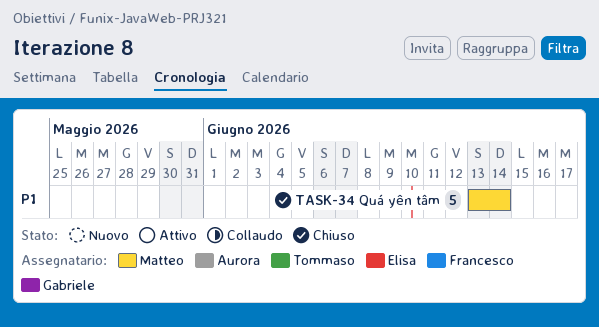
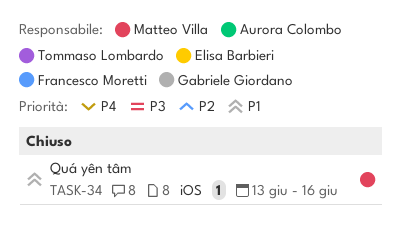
TASK-34, estimate: 5 -> 1
TASK-34, due: Jun 14 -> Jun 16

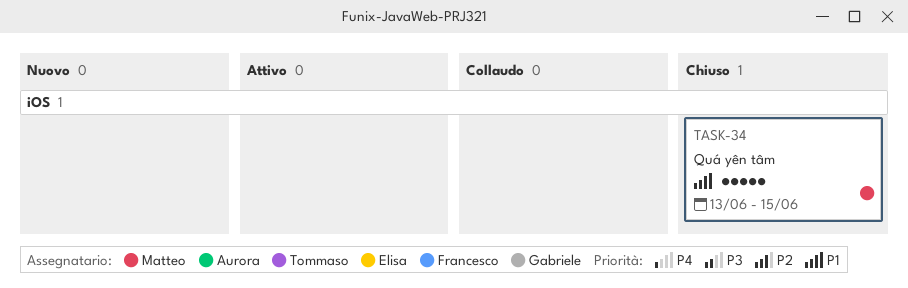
TASK-34, estimate: 1 -> 5
TASK-34, due: Jun 16 -> Jun 15

